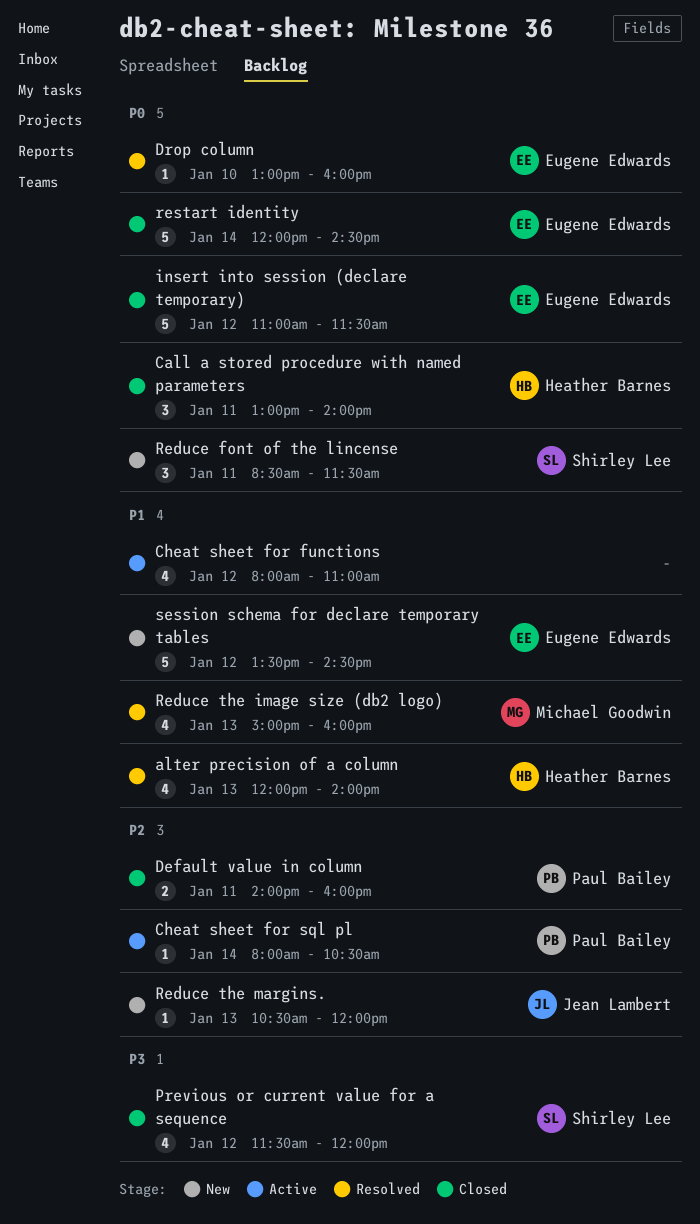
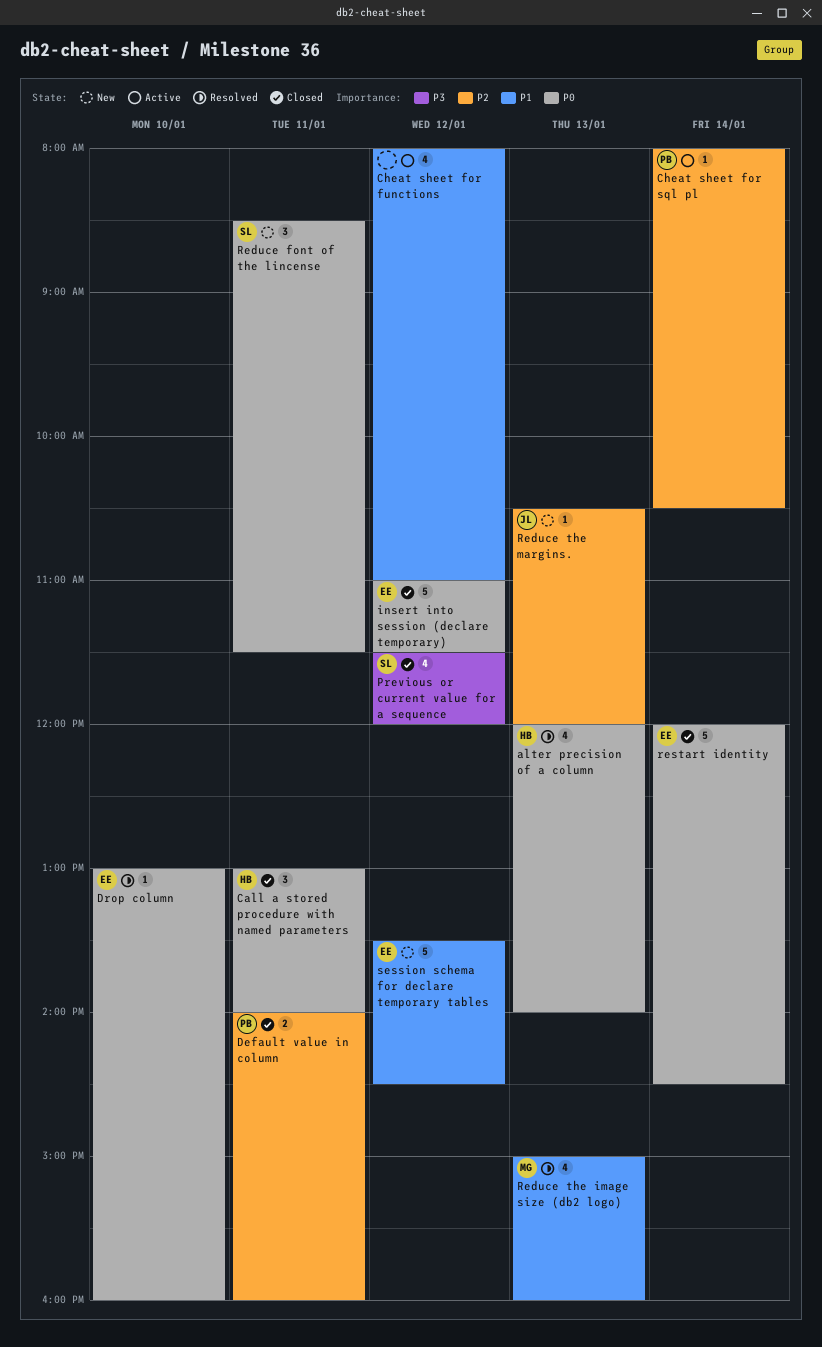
alter precision of a column, priority: P1 -> P0

